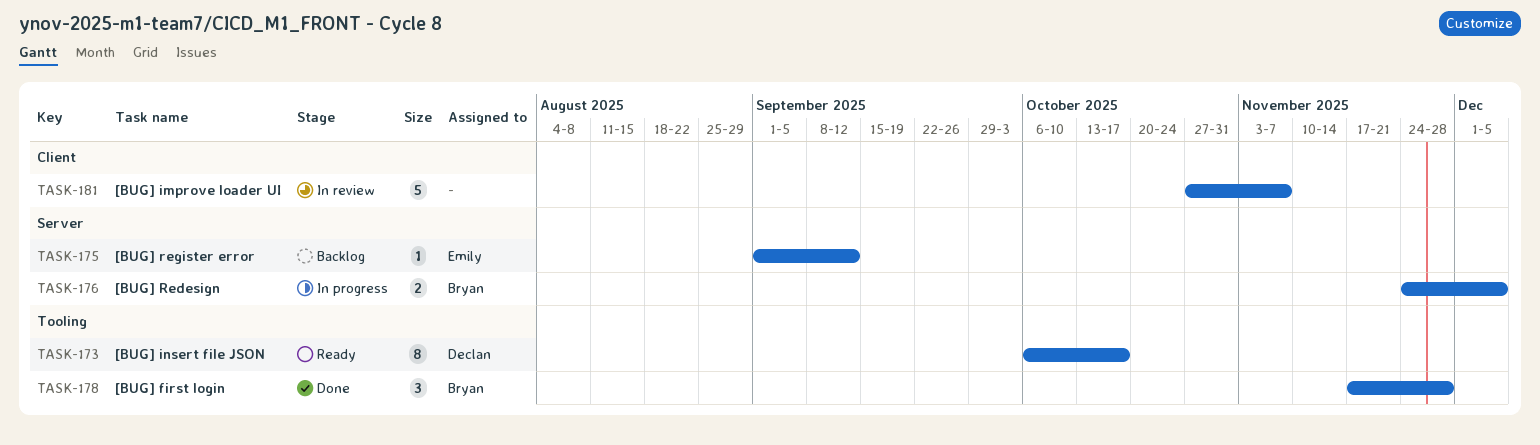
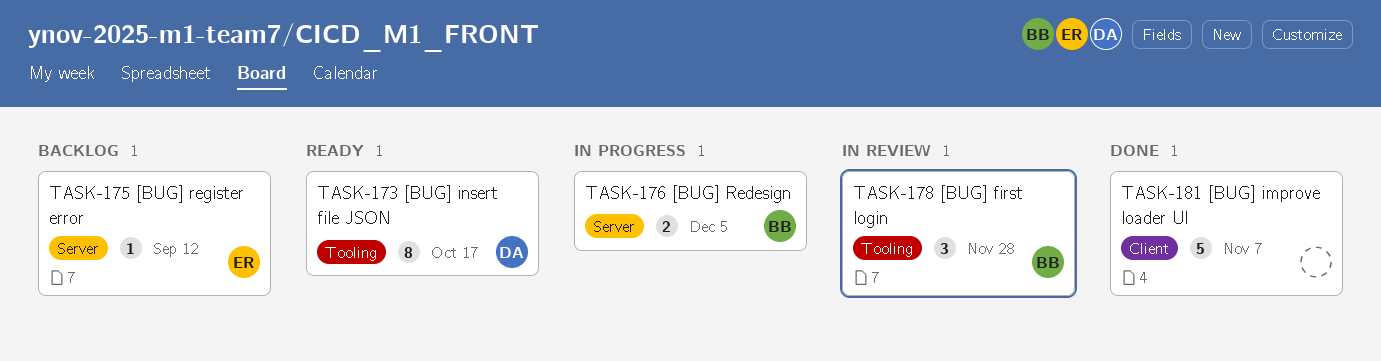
TASK-178, status: Done -> In review
TASK-181, status: In review -> Done

